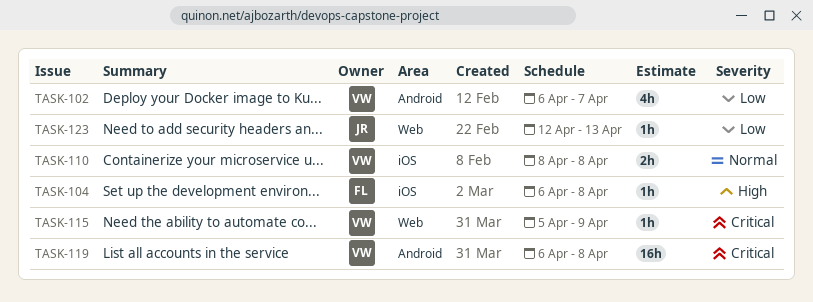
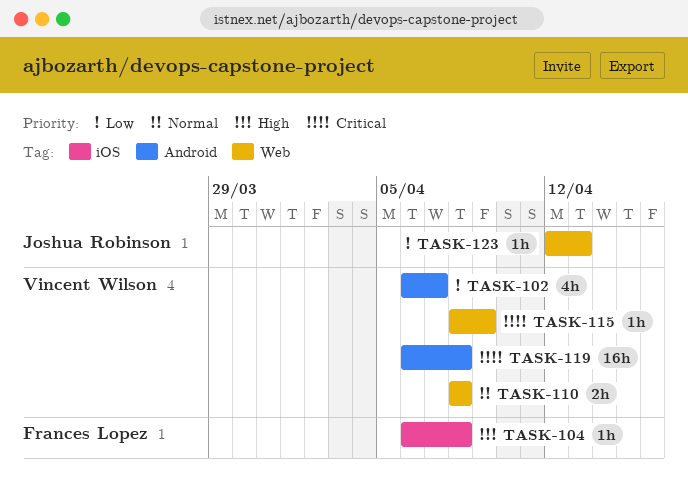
TASK-110, label: iOS -> Web
TASK-115, start: Apr 5 -> Apr 8

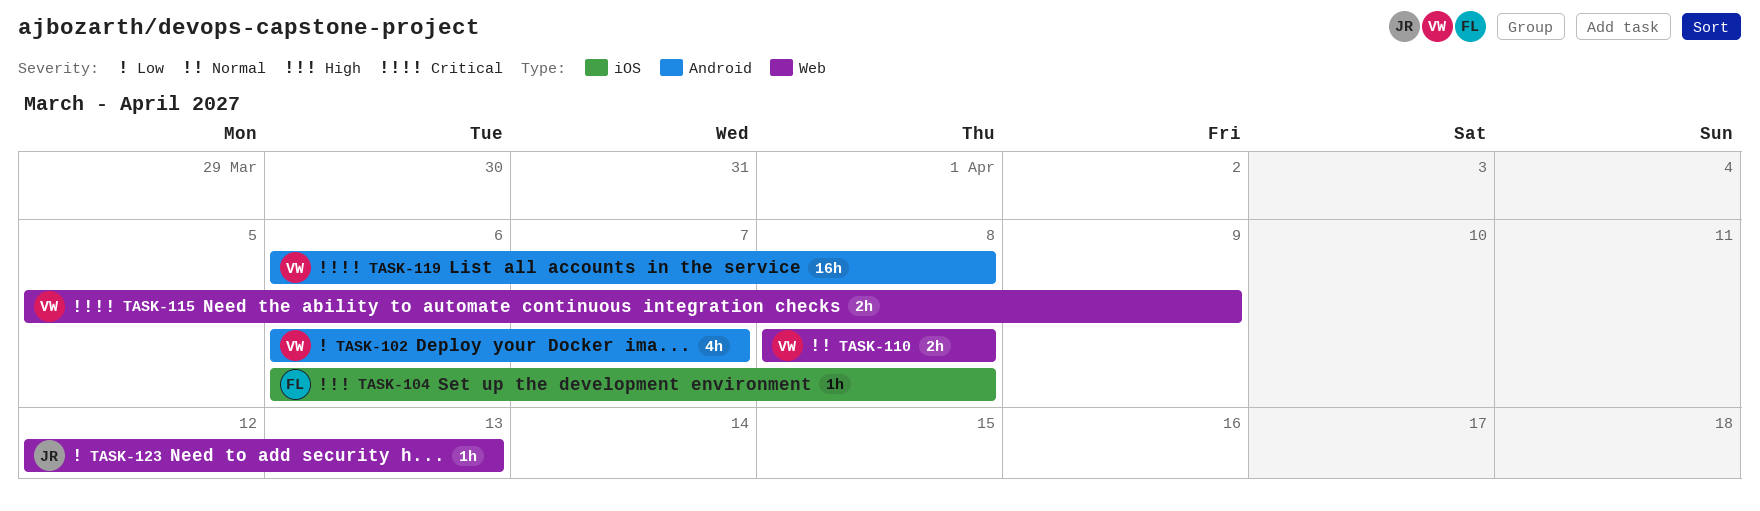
TASK-115, estimate: 1h -> 2h
TASK-115, start: Apr 8 -> Apr 5

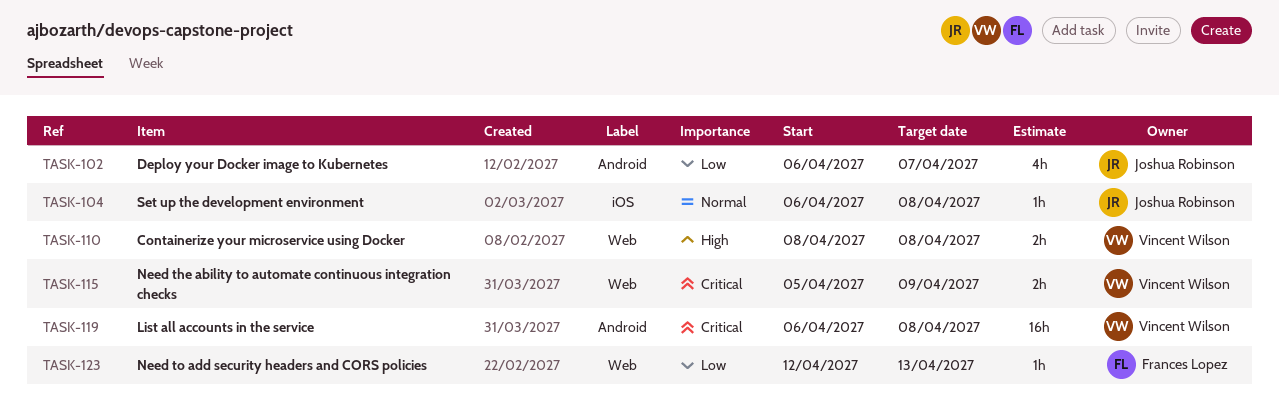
TASK-102, owner: Vincent Wilson -> Joshua Robinson
TASK-104, owner: Frances Lopez -> Joshua Robinson
TASK-104, priority: High -> Normal
TASK-110, priority: Normal -> High
TASK-123, owner: Joshua Robinson -> Frances Lopez

